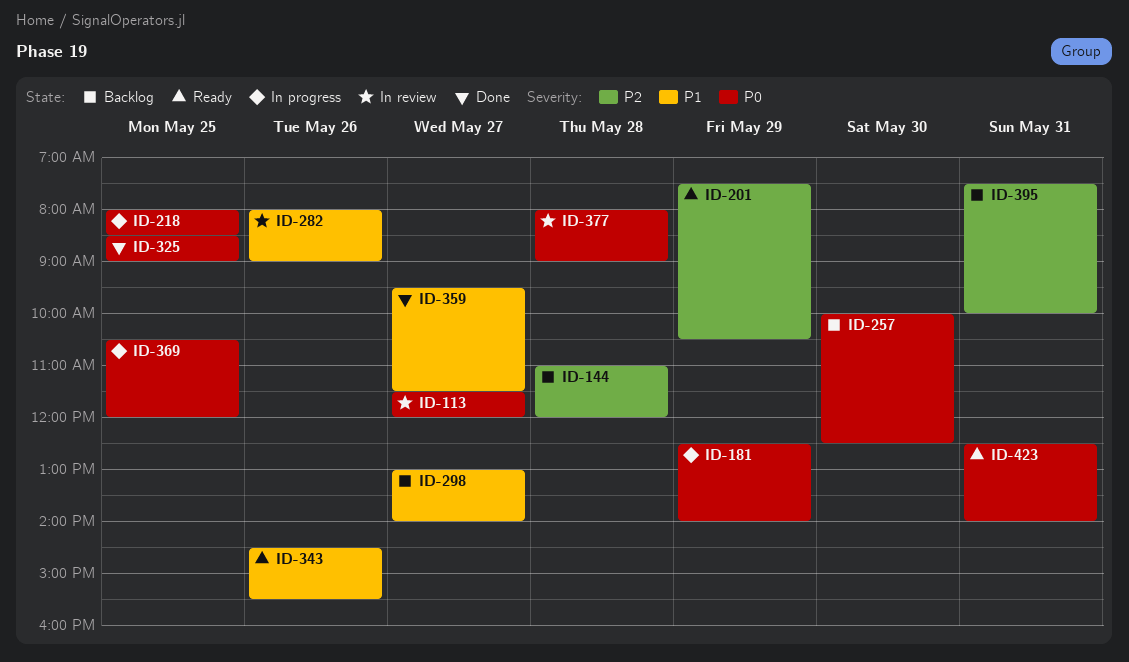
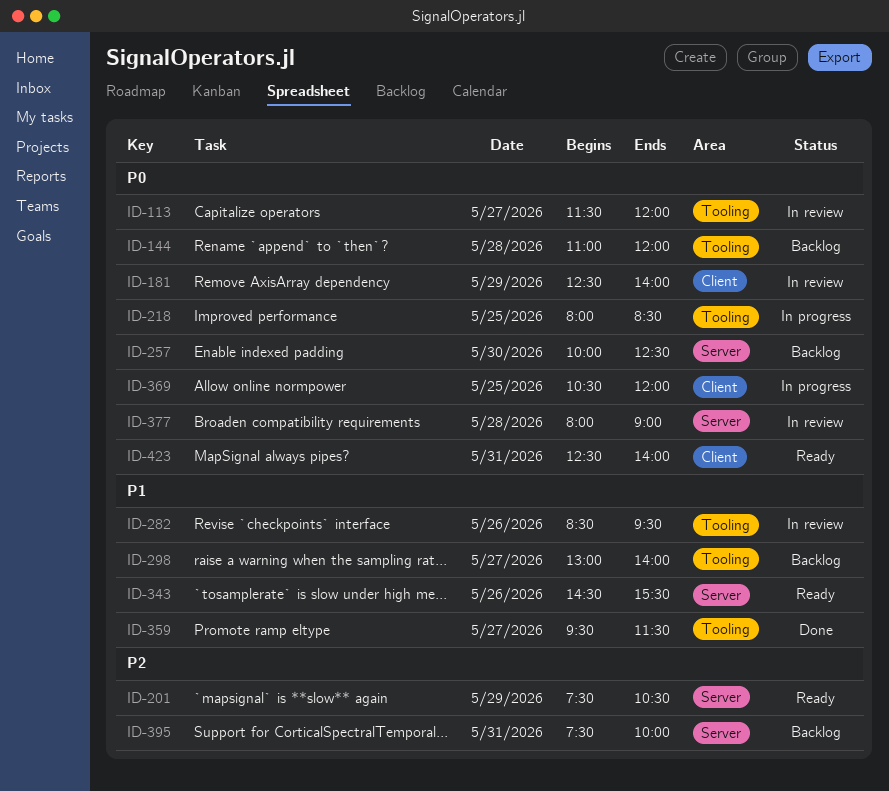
ID-144, priority: P2 -> P0
ID-181, status: In progress -> In review
ID-282, begins: 08:00 -> 08:30
ID-282, ends: 09:00 -> 09:30
ID-325: present -> none

